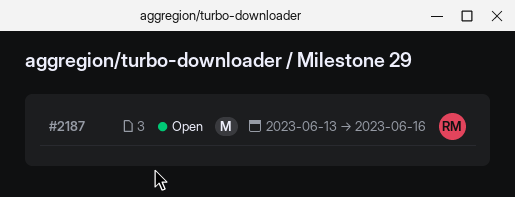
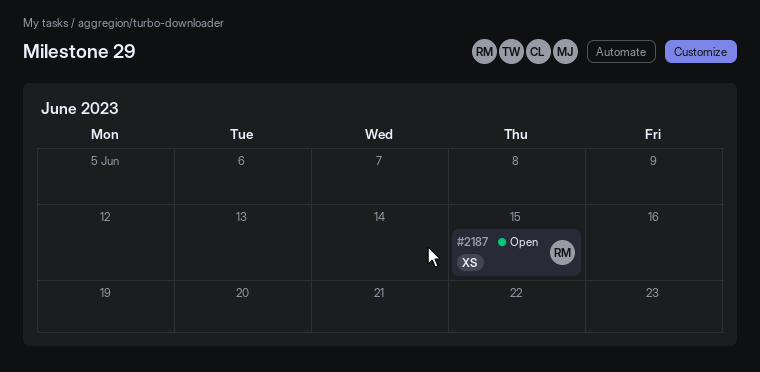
#2187, estimate: M -> XS
#2187, due: Jun 16 -> Jun 15

